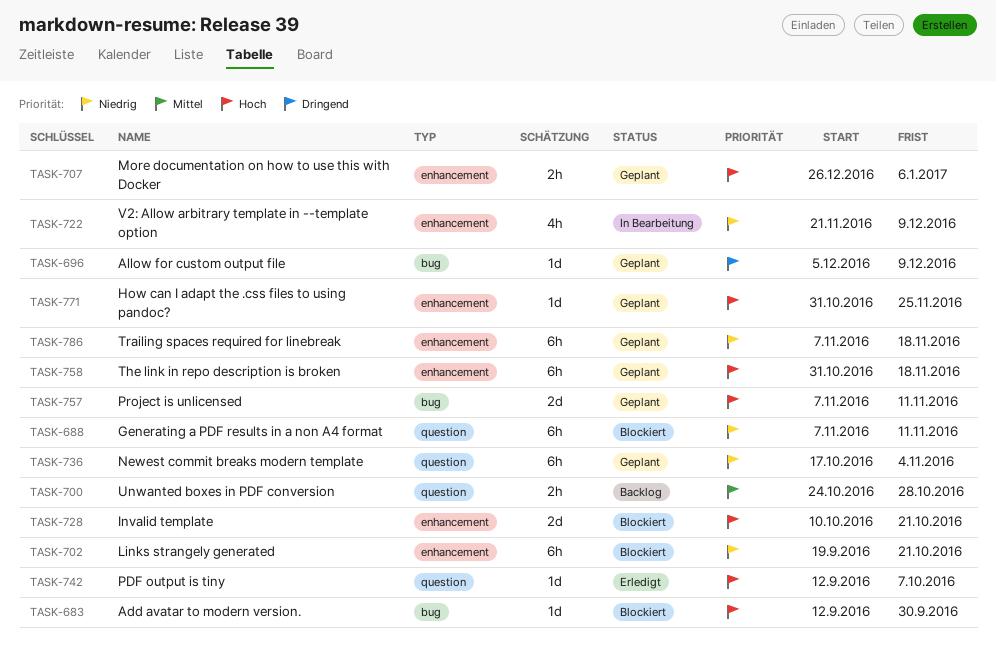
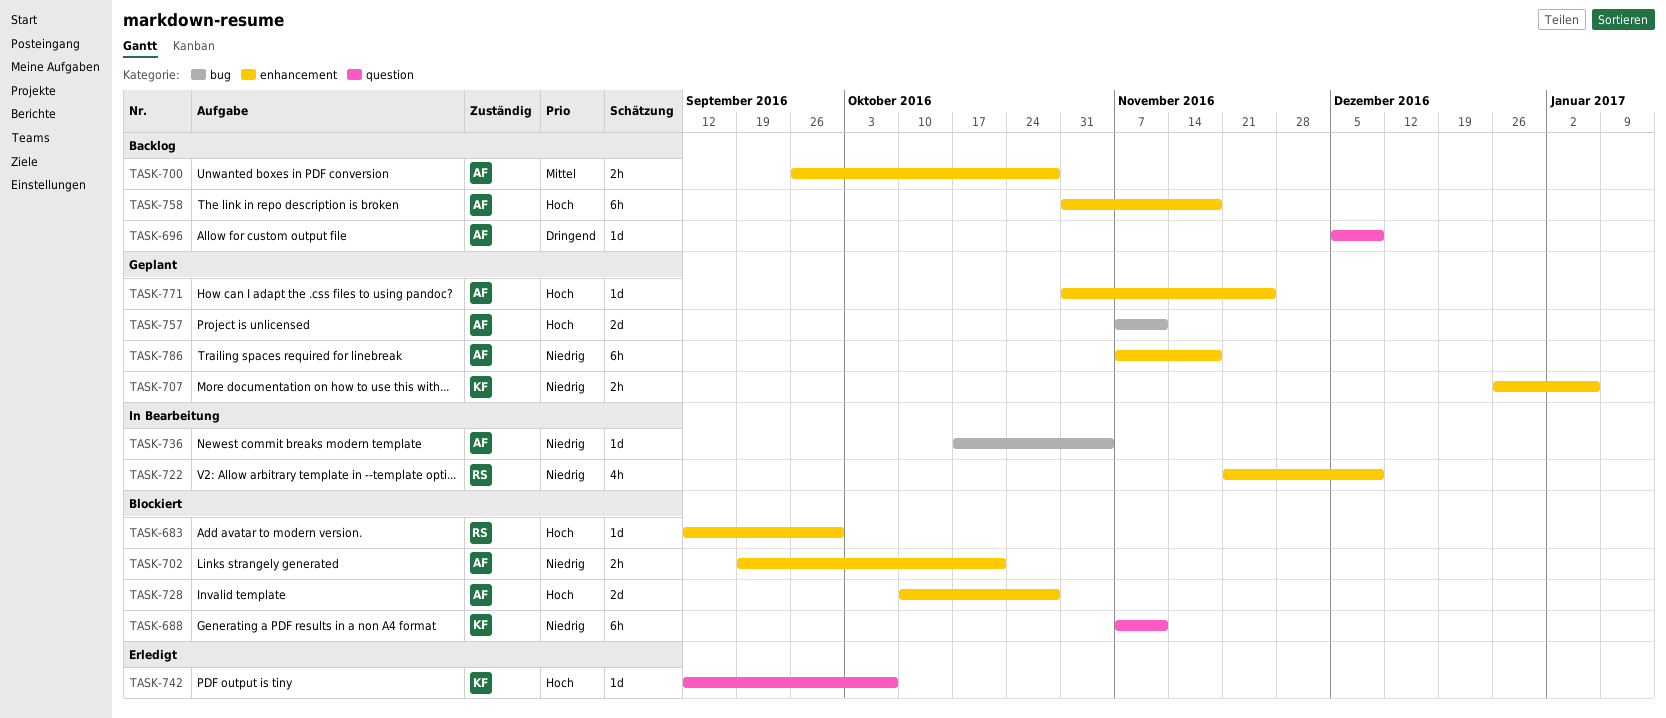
TASK-683, label: bug -> enhancement
TASK-696, status: Geplant -> Backlog
TASK-696, label: bug -> question
TASK-700, label: question -> enhancement
TASK-700, start: Oct 24 -> Sep 26
TASK-702, estimate: 6h -> 2h
TASK-707, priority: Hoch -> Niedrig
TASK-728, due: Oct 21 -> Oct 28
TASK-736, status: Geplant -> In Bearbeitung
TASK-736, label: question -> bug
TASK-736, estimate: 6h -> 1d
TASK-758, status: Geplant -> Backlog

